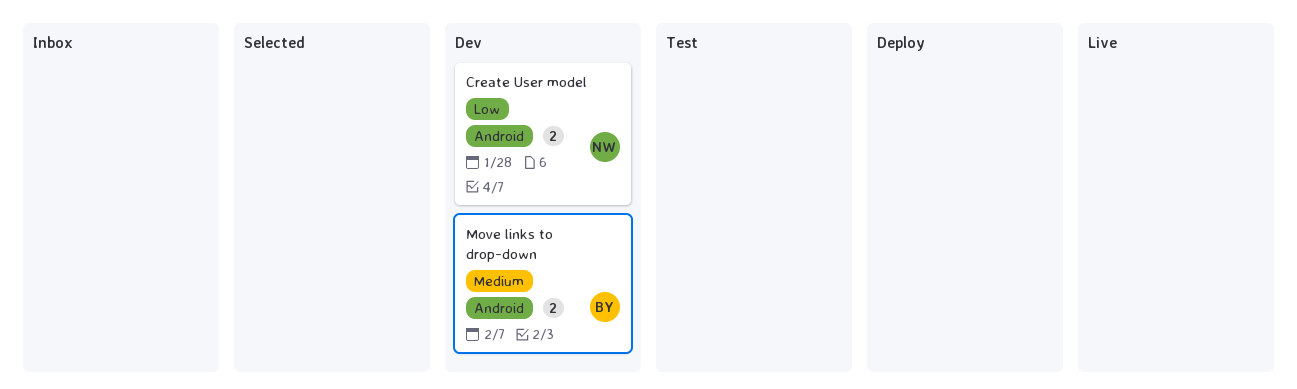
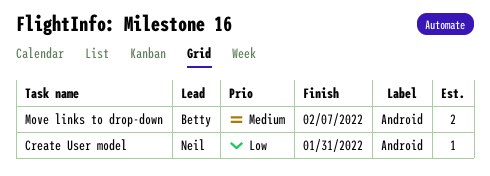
Create User model, estimate: 2 -> 1
Create User model, due: Jan 28 -> Jan 31

